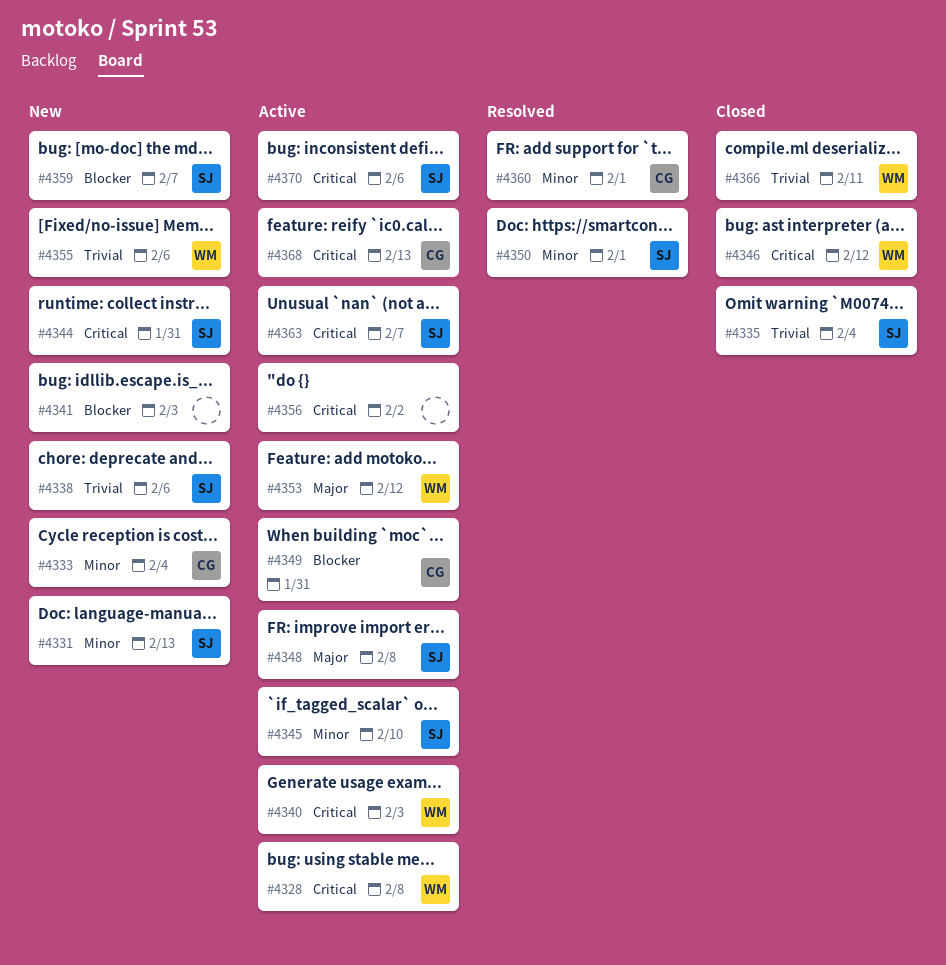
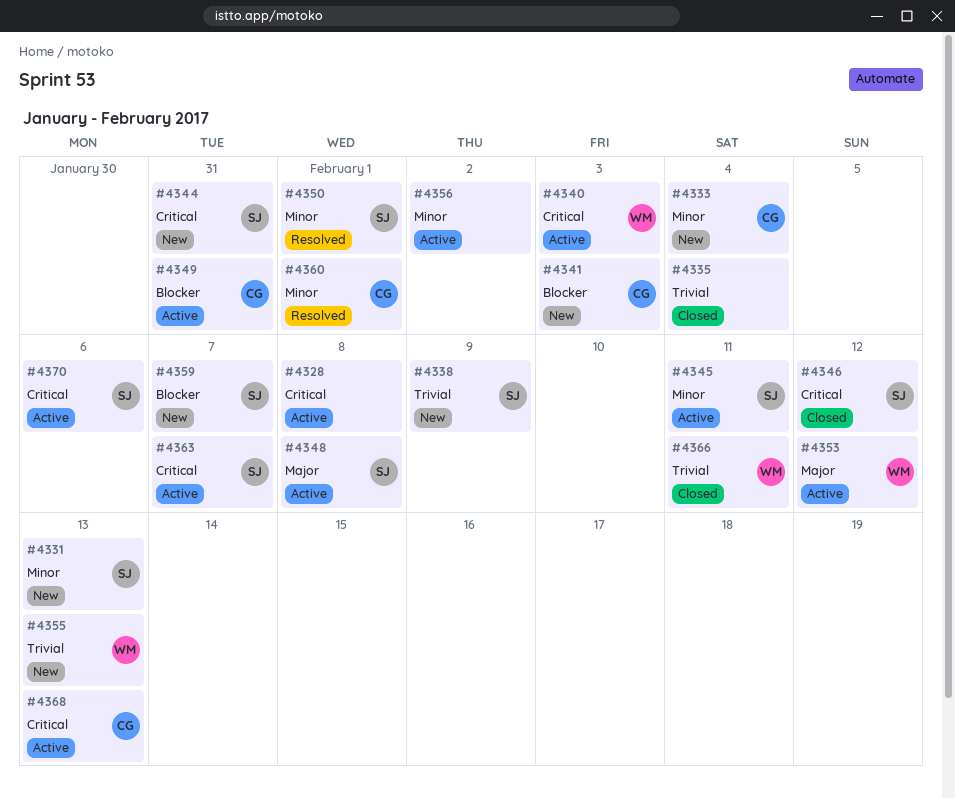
#4328, owner: WM -> none
#4335, owner: SJ -> none
#4338, due: Feb 6 -> Feb 9
#4341, owner: none -> CG
#4345, due: Feb 10 -> Feb 11
#4346, owner: WM -> SJ
#4355, due: Feb 6 -> Feb 13
#4356, priority: Critical -> Minor

